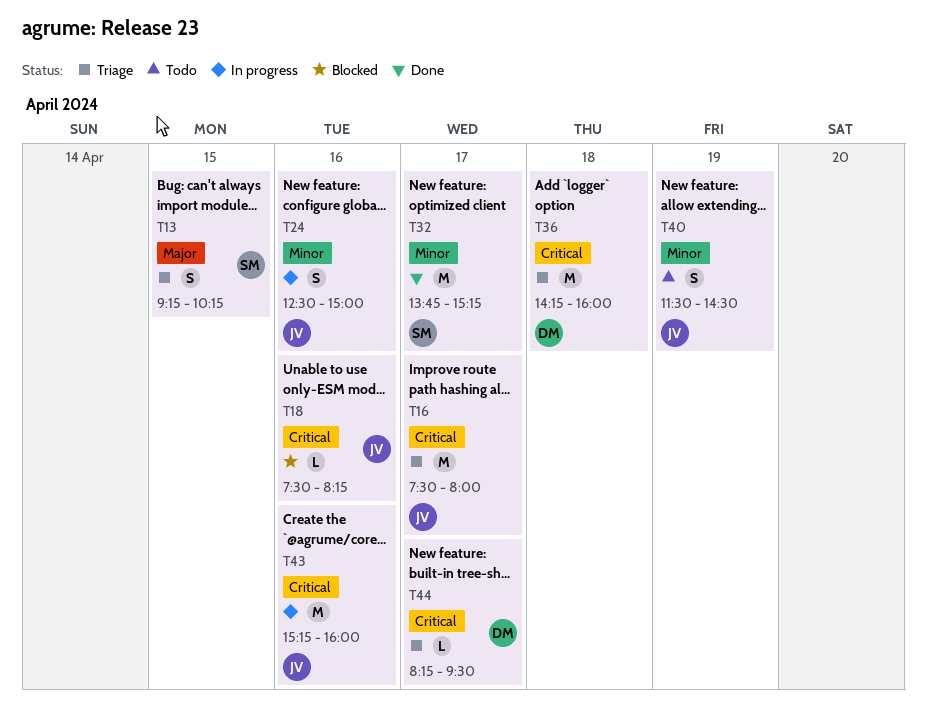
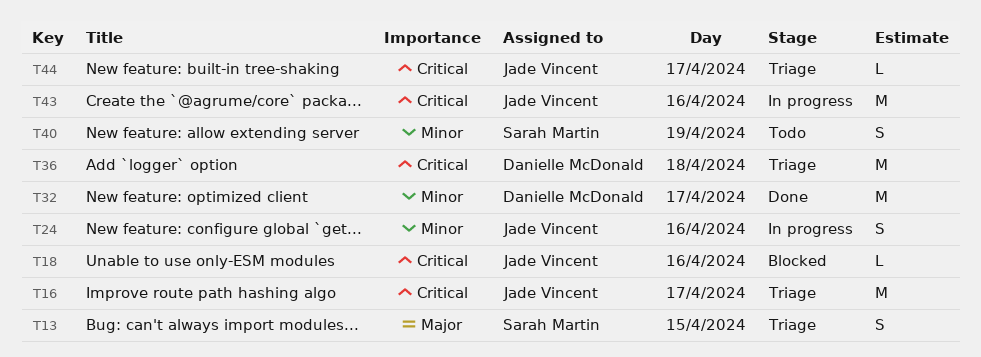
T32, owner: Sarah Martin -> Danielle McDonald
T40, owner: Jade Vincent -> Sarah Martin
T44, owner: Danielle McDonald -> Jade Vincent

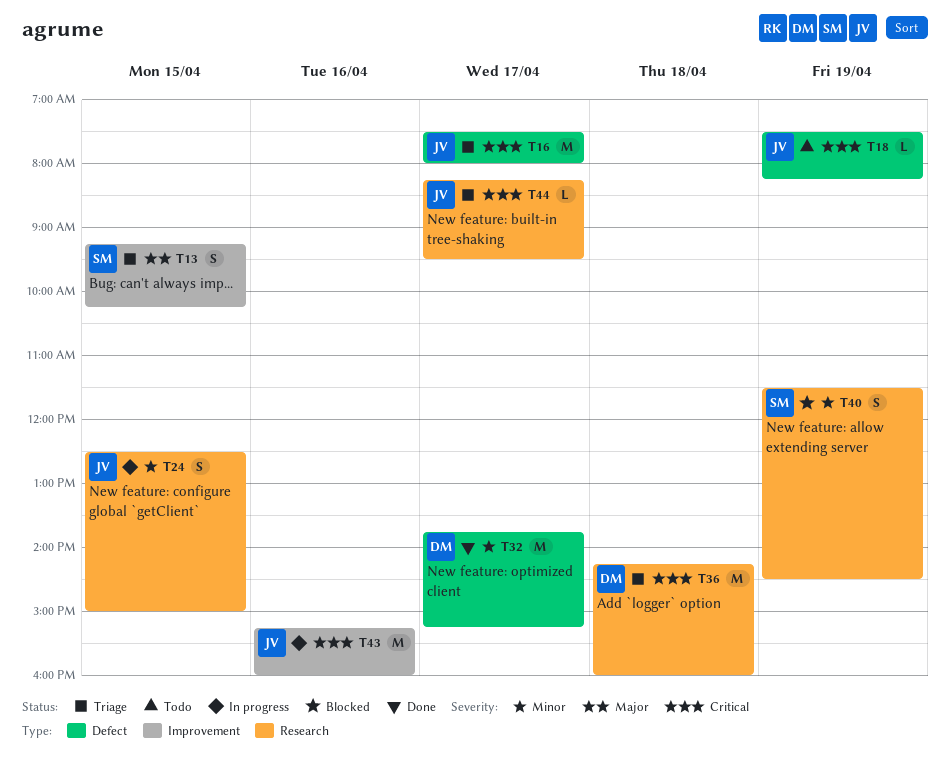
T18, status: Blocked -> Todo
T18, day: Apr 16 -> Apr 19
T24, day: Apr 16 -> Apr 15
T40, status: Todo -> Blocked

